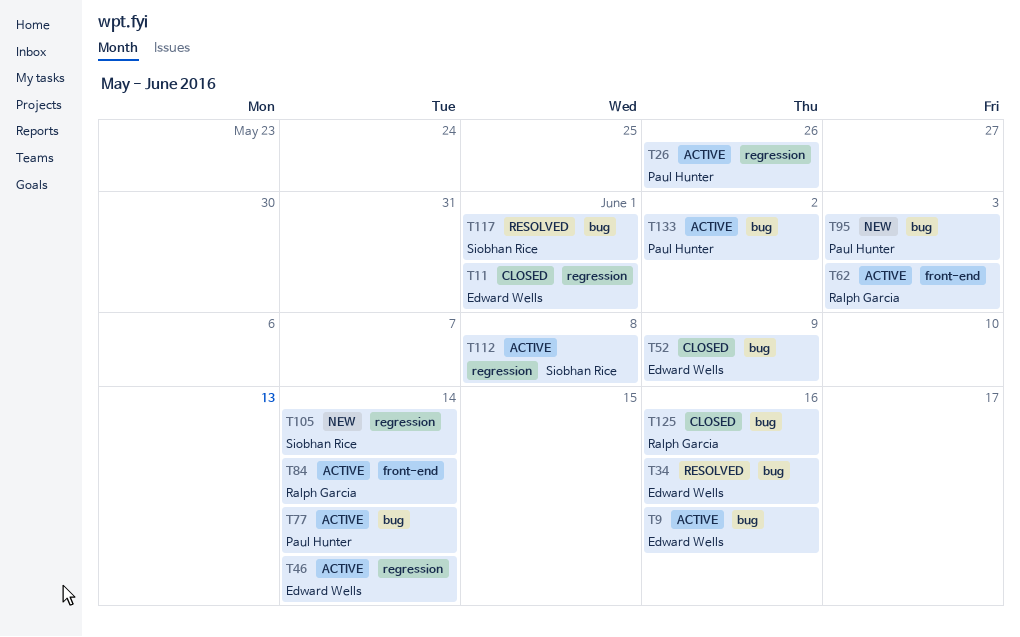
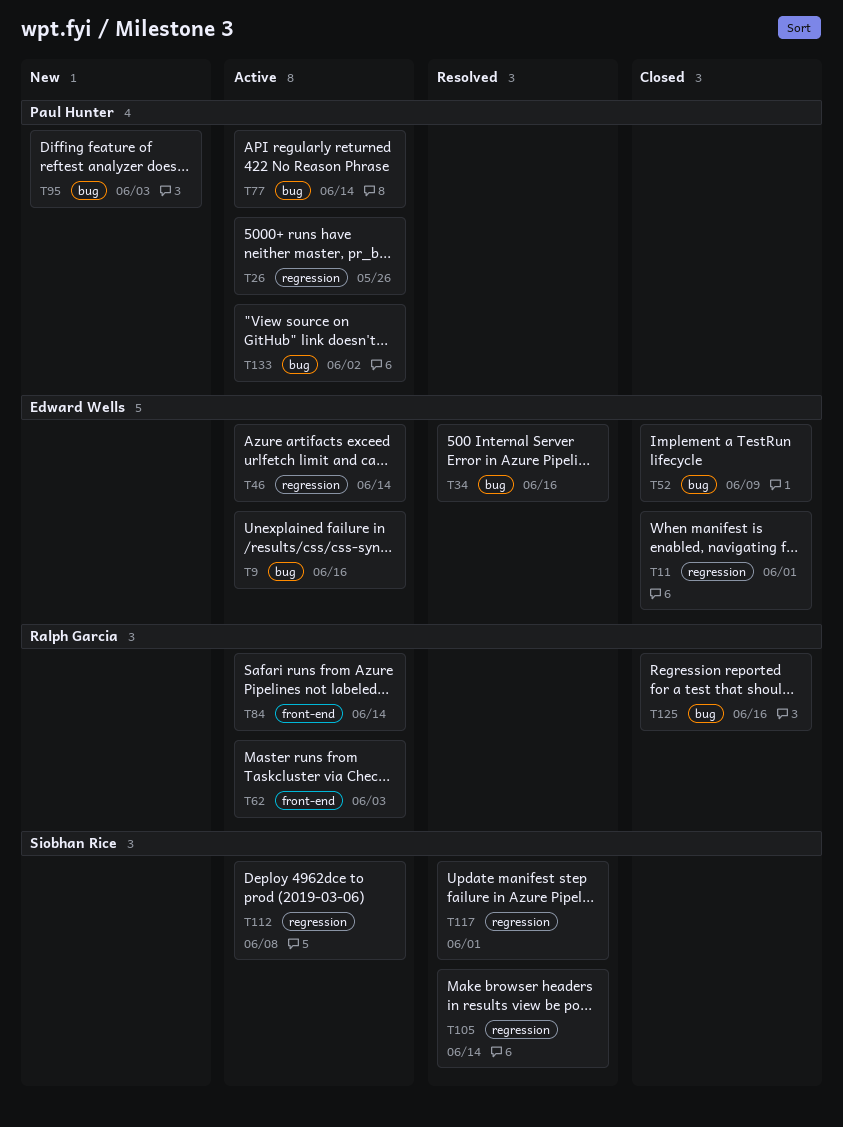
T105, status: New -> Resolved
T117, label: bug -> regression

